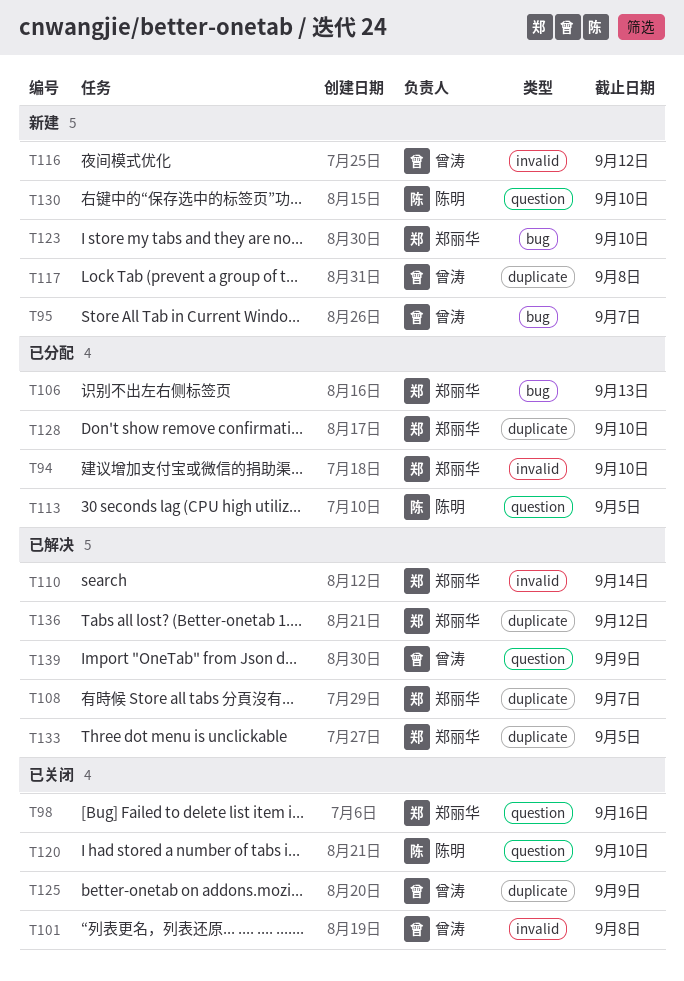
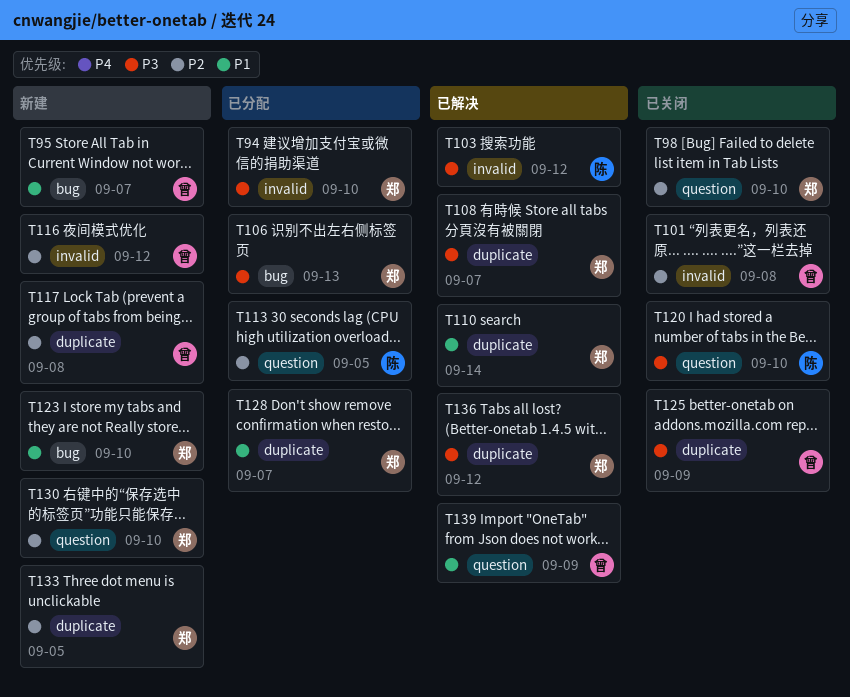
T98, due: Sep 16 -> Sep 10
T103: none -> present
T110, label: invalid -> duplicate
T128, due: Sep 10 -> Sep 7
T130, owner: 陈明 -> 郑丽华
T133, status: 已解决 -> 新建

